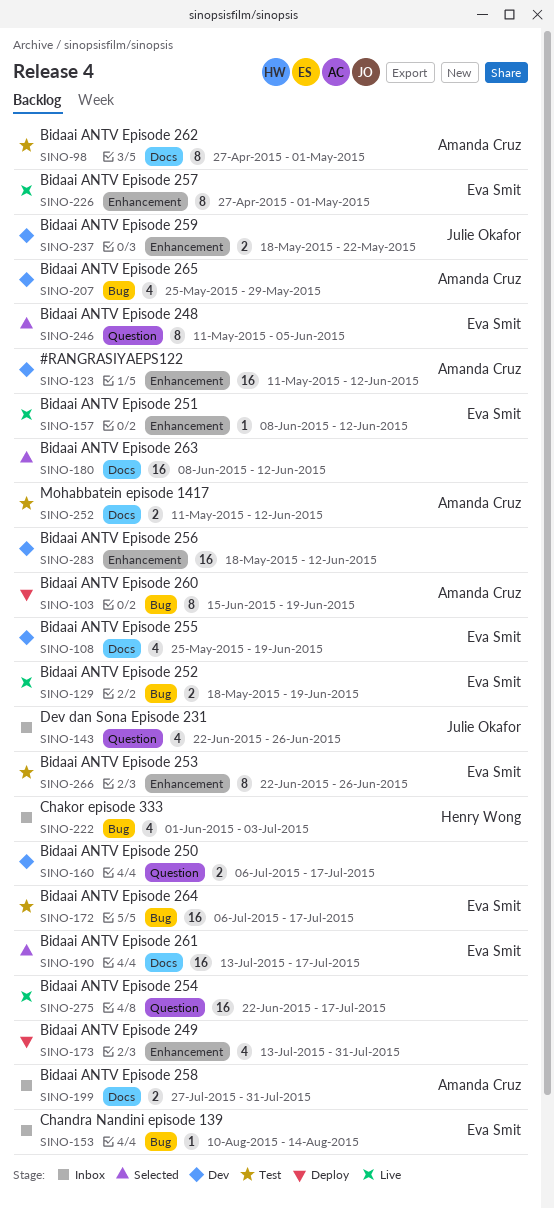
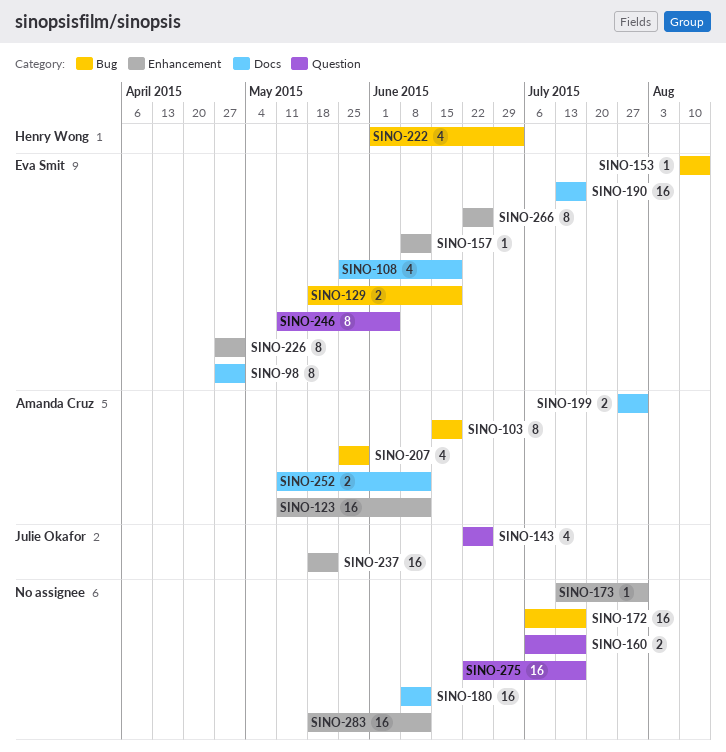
SINO-98, owner: Amanda Cruz -> Eva Smit
SINO-172, owner: Eva Smit -> none
SINO-173, estimate: 4 -> 1
SINO-237, estimate: 2 -> 16

